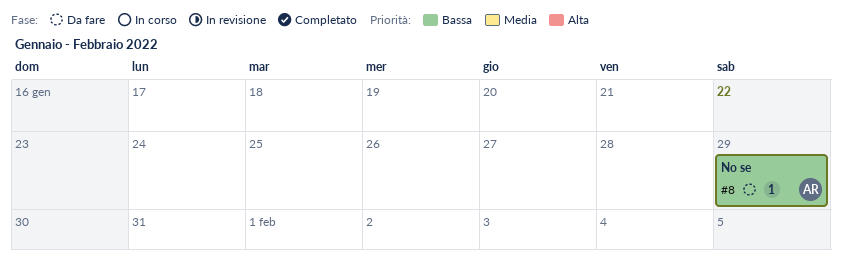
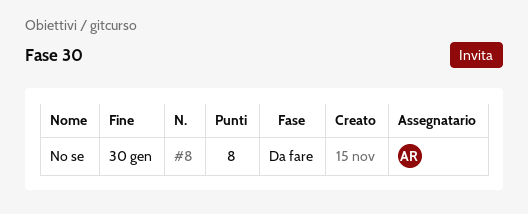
#8, estimate: 1 -> 8
#8, due: Jan 29 -> Jan 30

